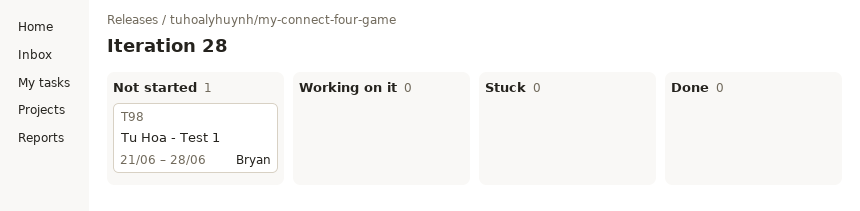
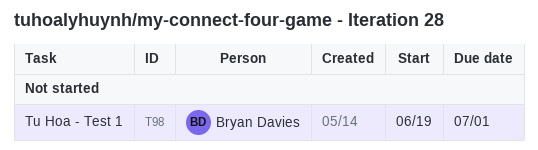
T98, start: Jun 21 -> Jun 19
T98, due: Jun 28 -> Jul 1

